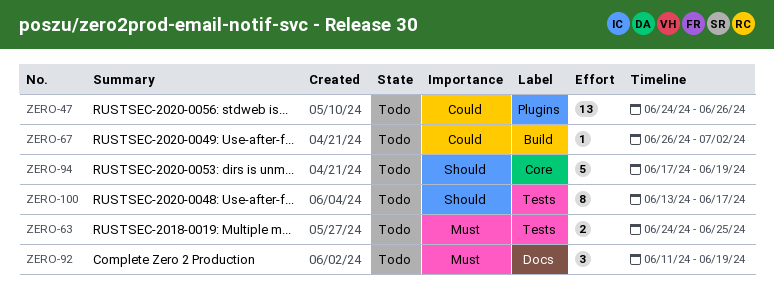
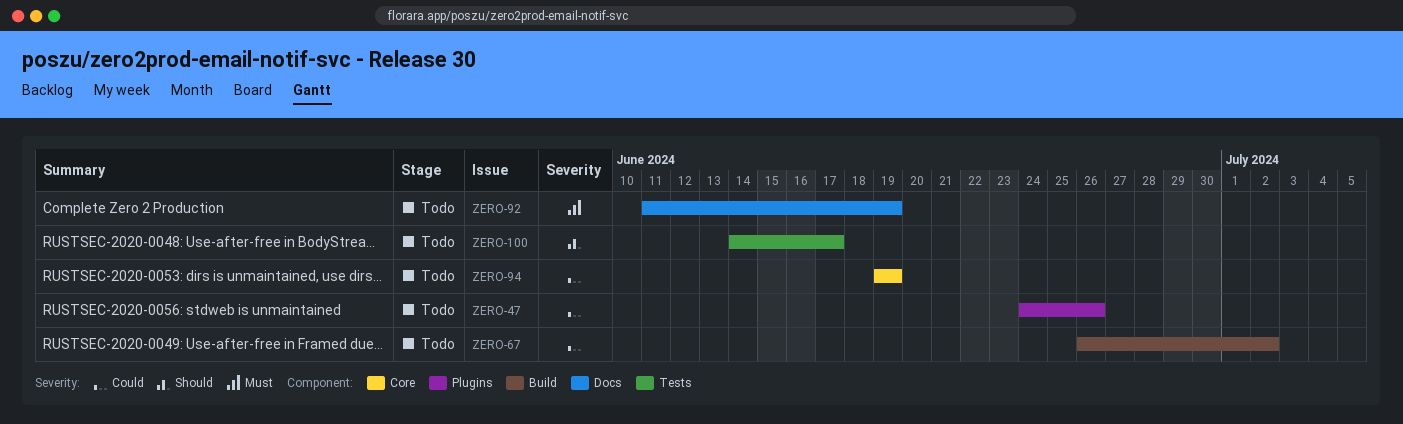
ZERO-63: present -> none
ZERO-94, priority: Should -> Could
ZERO-94, start: Jun 17 -> Jun 19
ZERO-100, start: Jun 13 -> Jun 14

